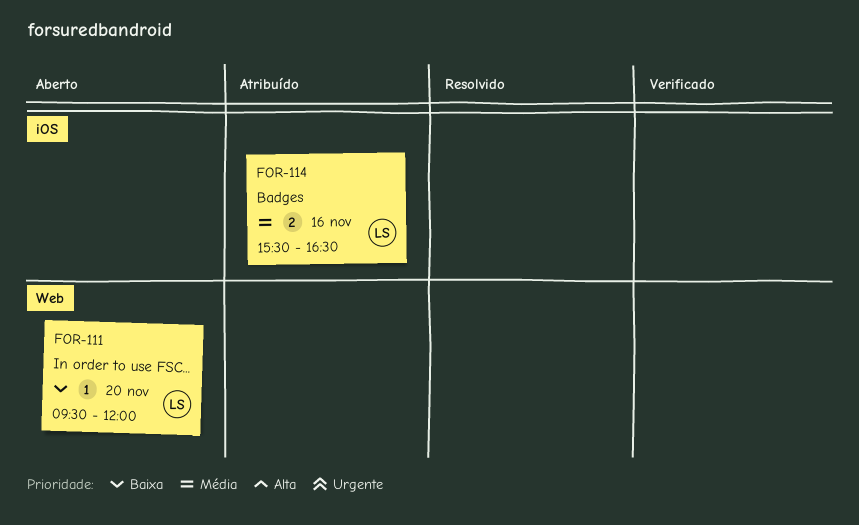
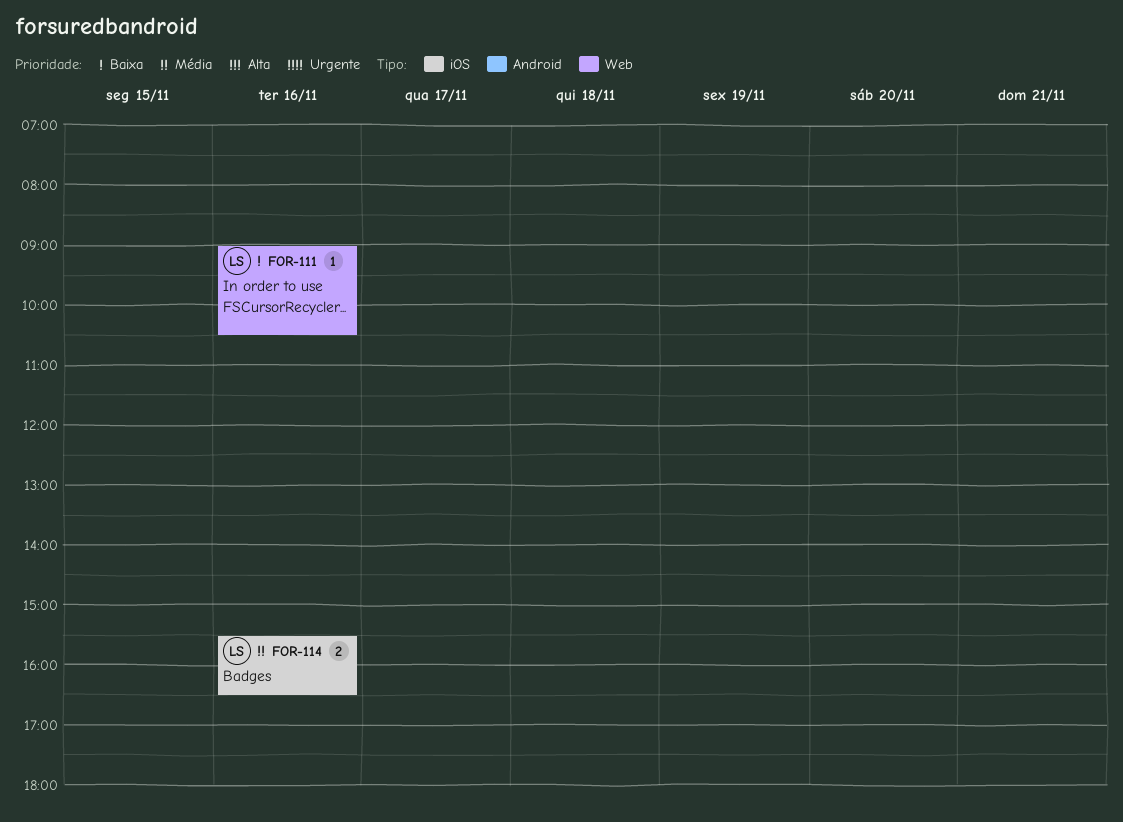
FOR-111, day: Nov 20 -> Nov 16
FOR-111, begins: 09:30 -> 09:00
FOR-111, ends: 12:00 -> 10:30

